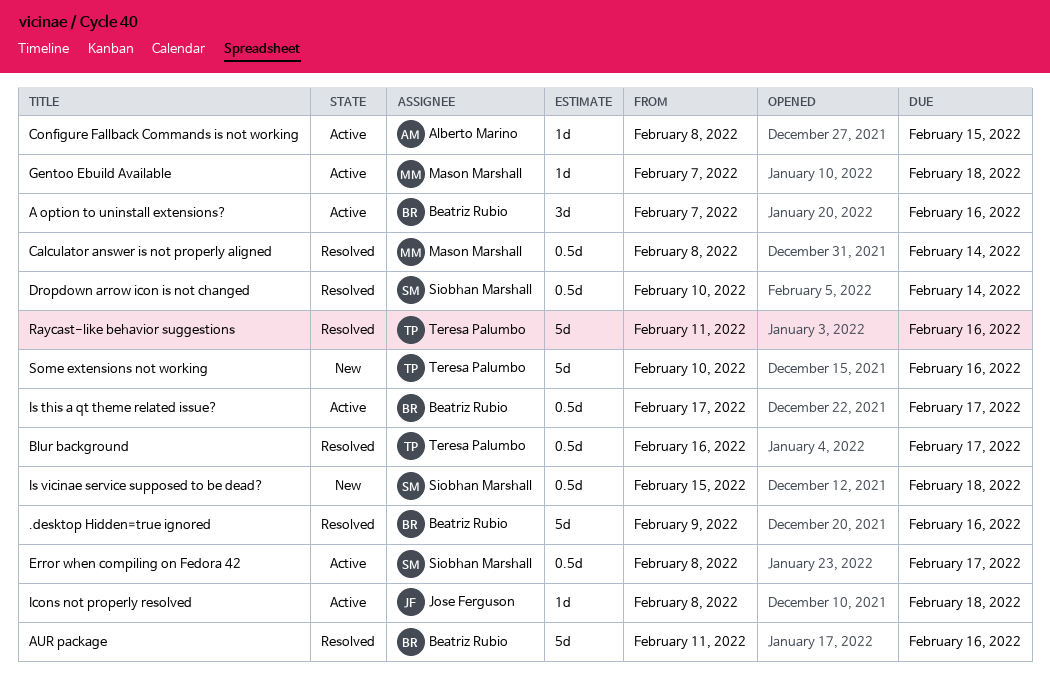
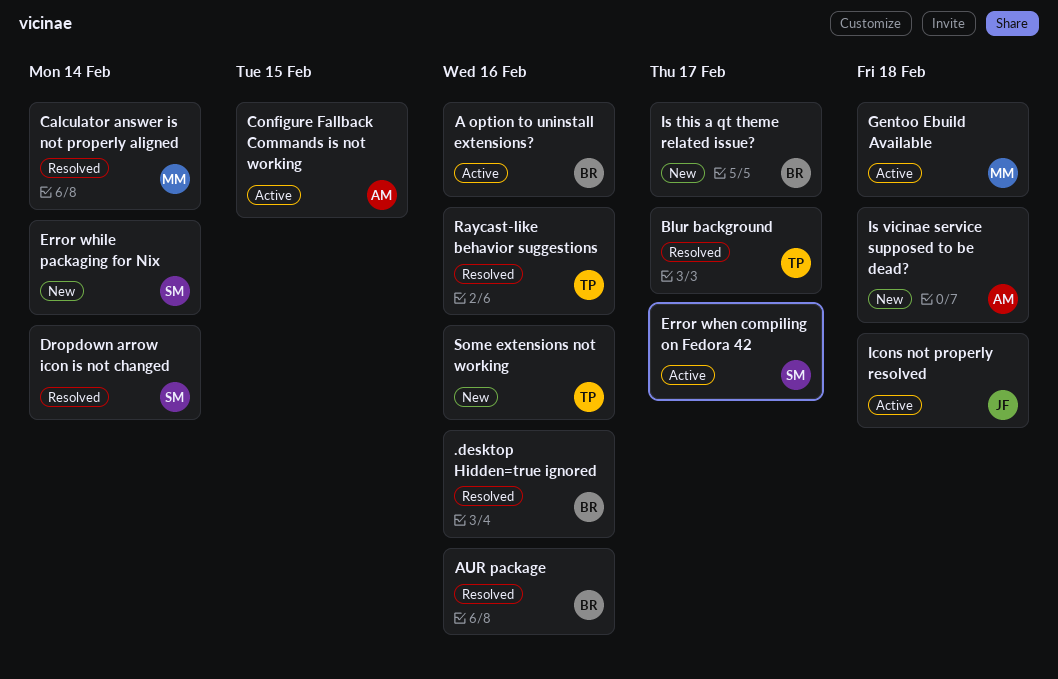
Error while packaging for Nix: none -> present
Is this a qt theme related issue?, status: Active -> New
Is vicinae service supposed to be dead?, owner: Siobhan Marshall -> Alberto Marino

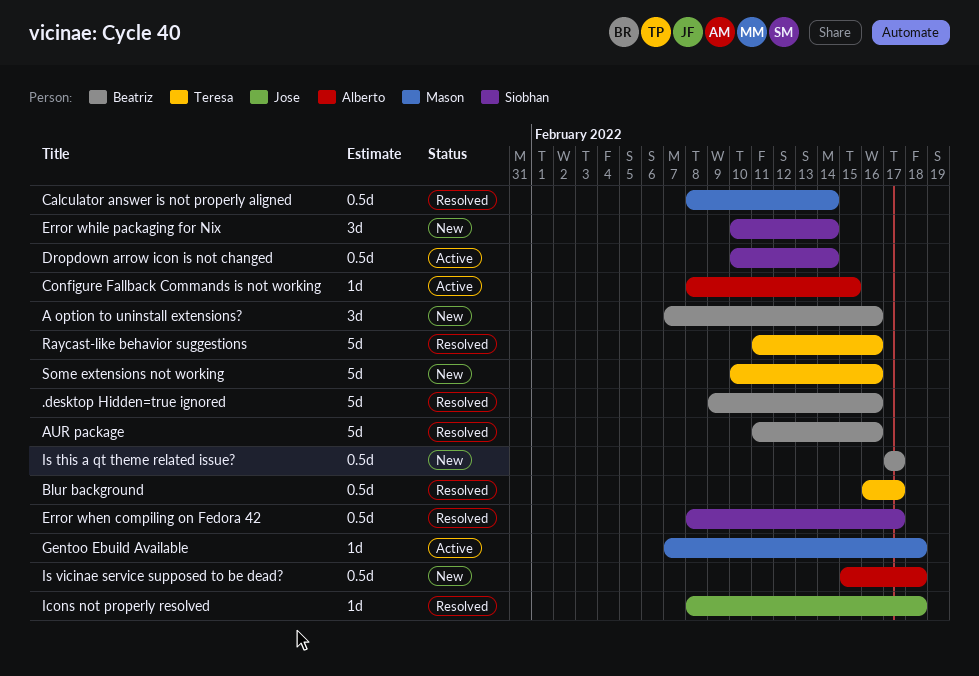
A option to uninstall extensions?, status: Active -> New
Dropdown arrow icon is not changed, status: Resolved -> Active
Error when compiling on Fedora 42, status: Active -> Resolved
Icons not properly resolved, status: Active -> Resolved

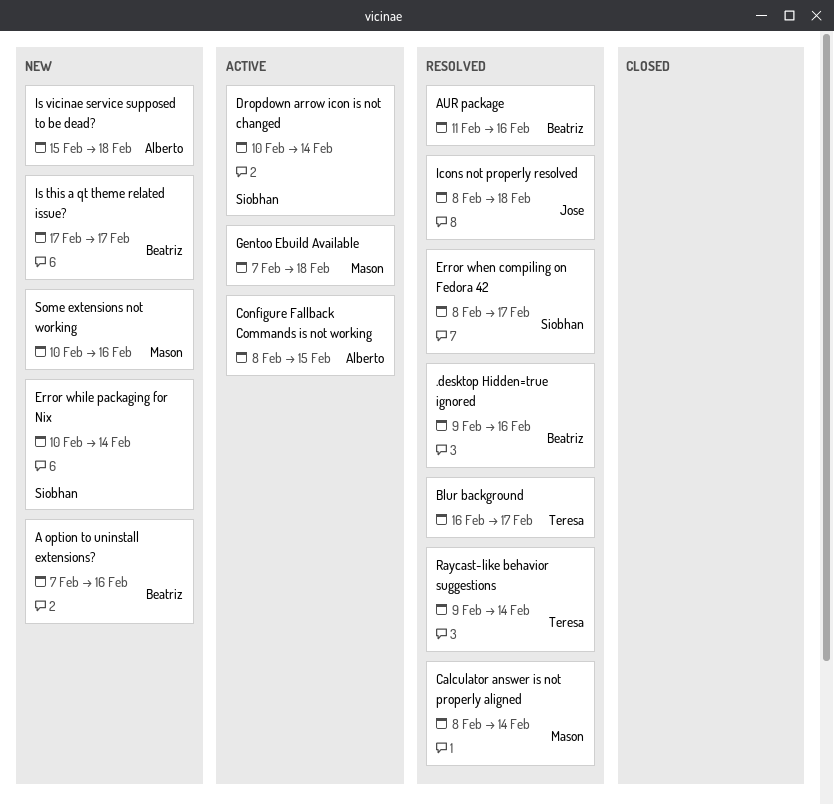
Raycast-like behavior suggestions, start: Feb 11 -> Feb 9
Raycast-like behavior suggestions, due: Feb 16 -> Feb 14
Some extensions not working, owner: Teresa -> Mason

